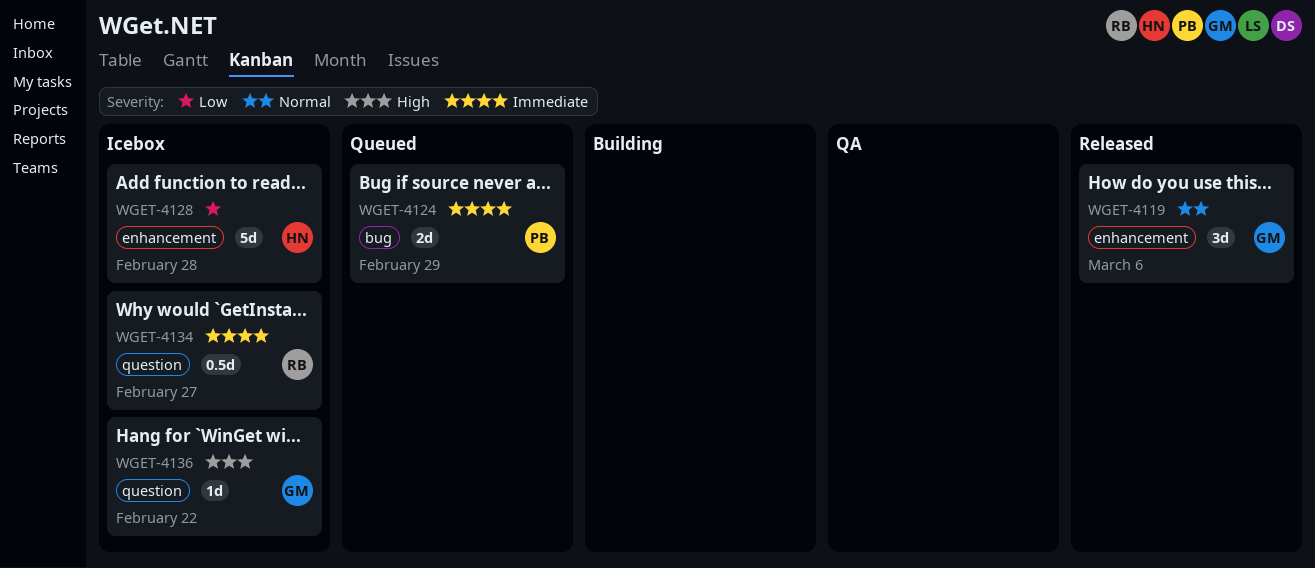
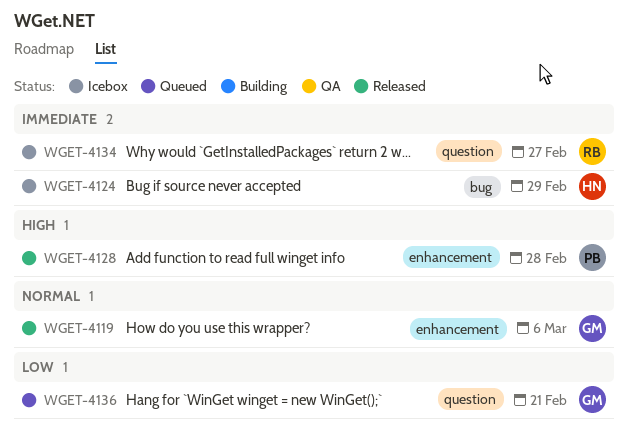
WGET-4124, status: Queued -> Icebox
WGET-4124, owner: PB -> HN
WGET-4128, status: Icebox -> Released
WGET-4128, owner: HN -> PB
WGET-4128, priority: Low -> High
WGET-4136, status: Icebox -> Queued
WGET-4136, priority: High -> Low
WGET-4136, due: Feb 22 -> Feb 21

